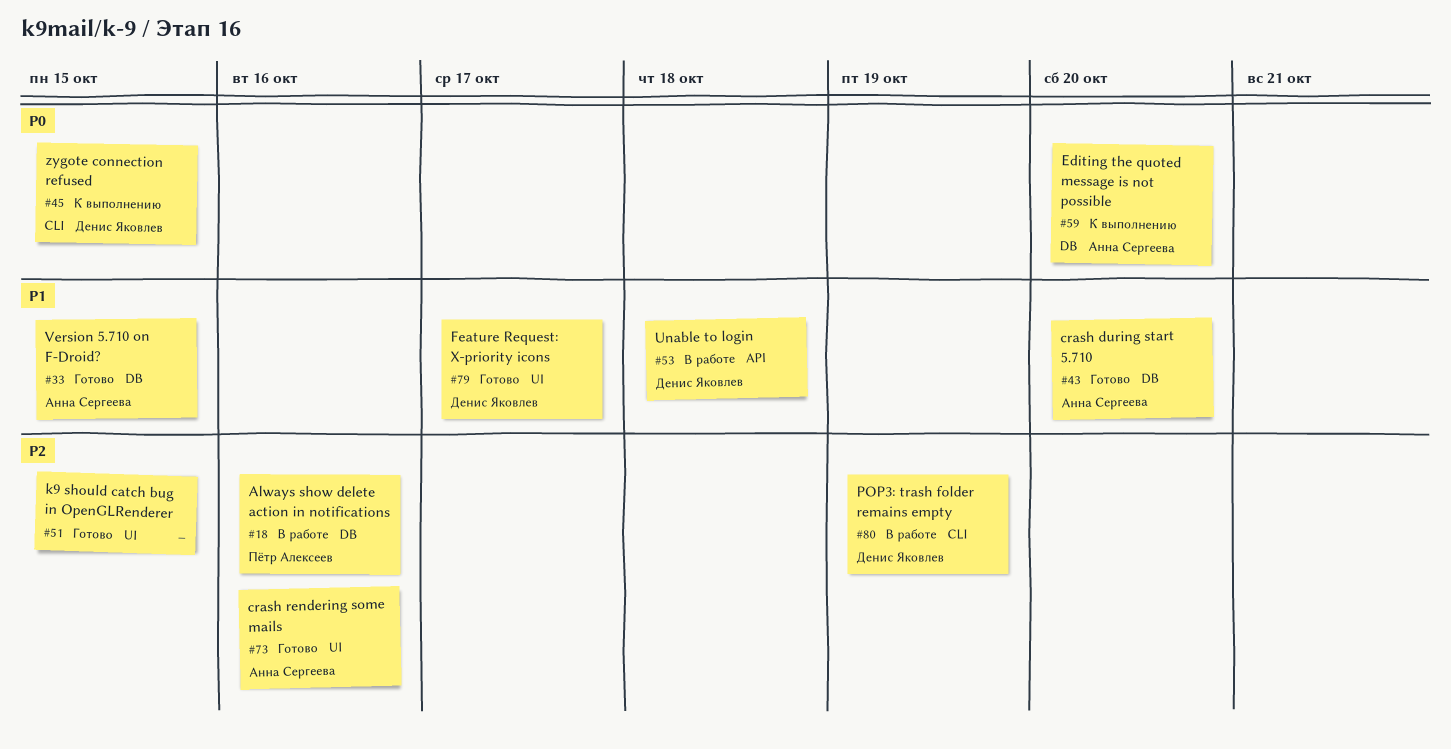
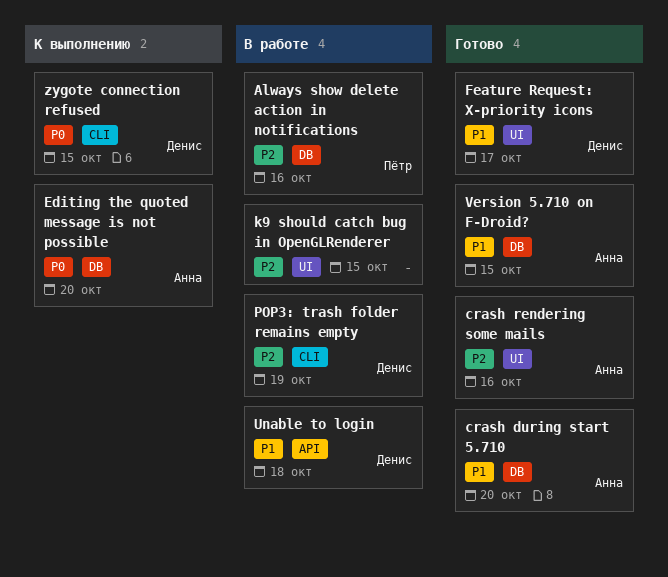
k9 should catch bug in OpenGLRenderer, status: Готово -> В работе

